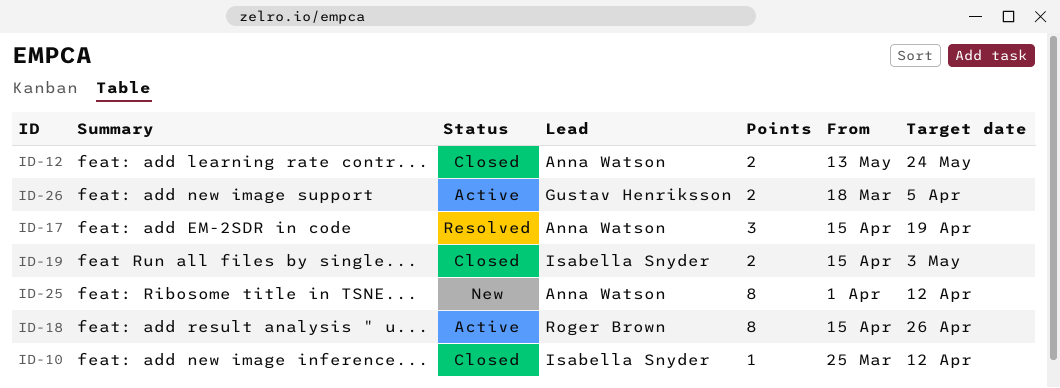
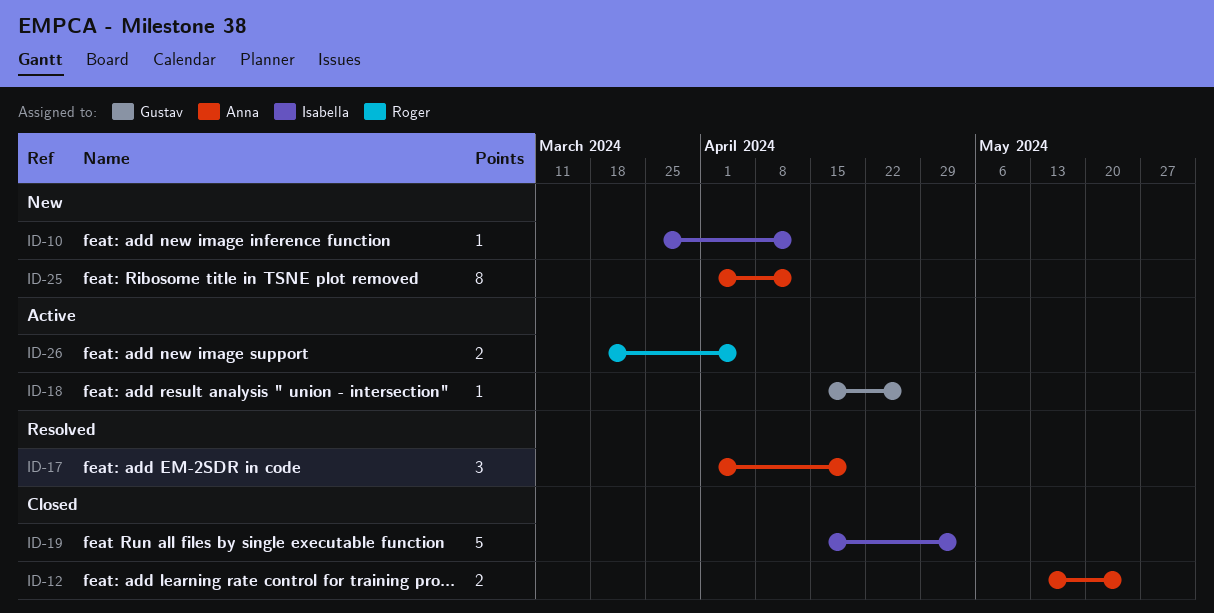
ID-10, status: Closed -> New
ID-17, start: Apr 15 -> Apr 1
ID-18, owner: Roger Brown -> Gustav Henriksson
ID-18, estimate: 8 -> 1
ID-19, estimate: 2 -> 5
ID-26, owner: Gustav Henriksson -> Roger Brown

